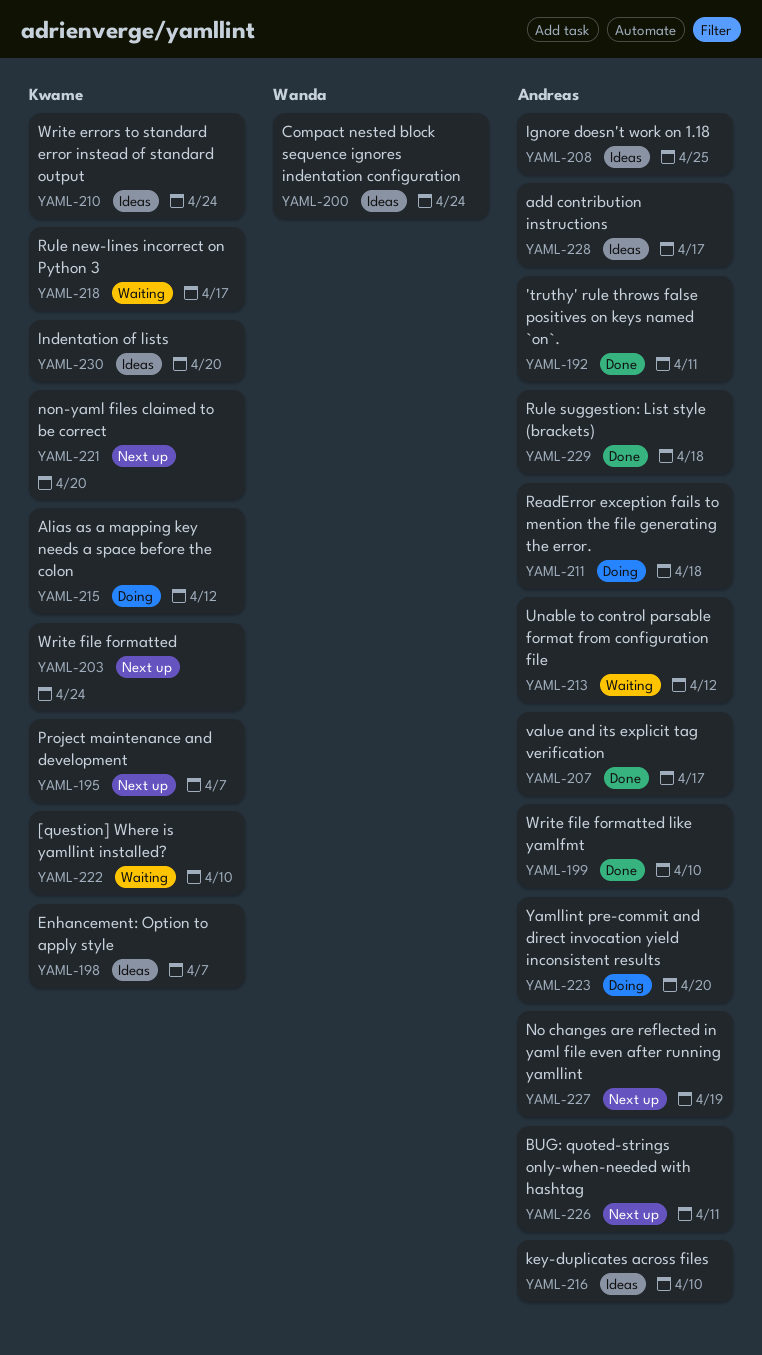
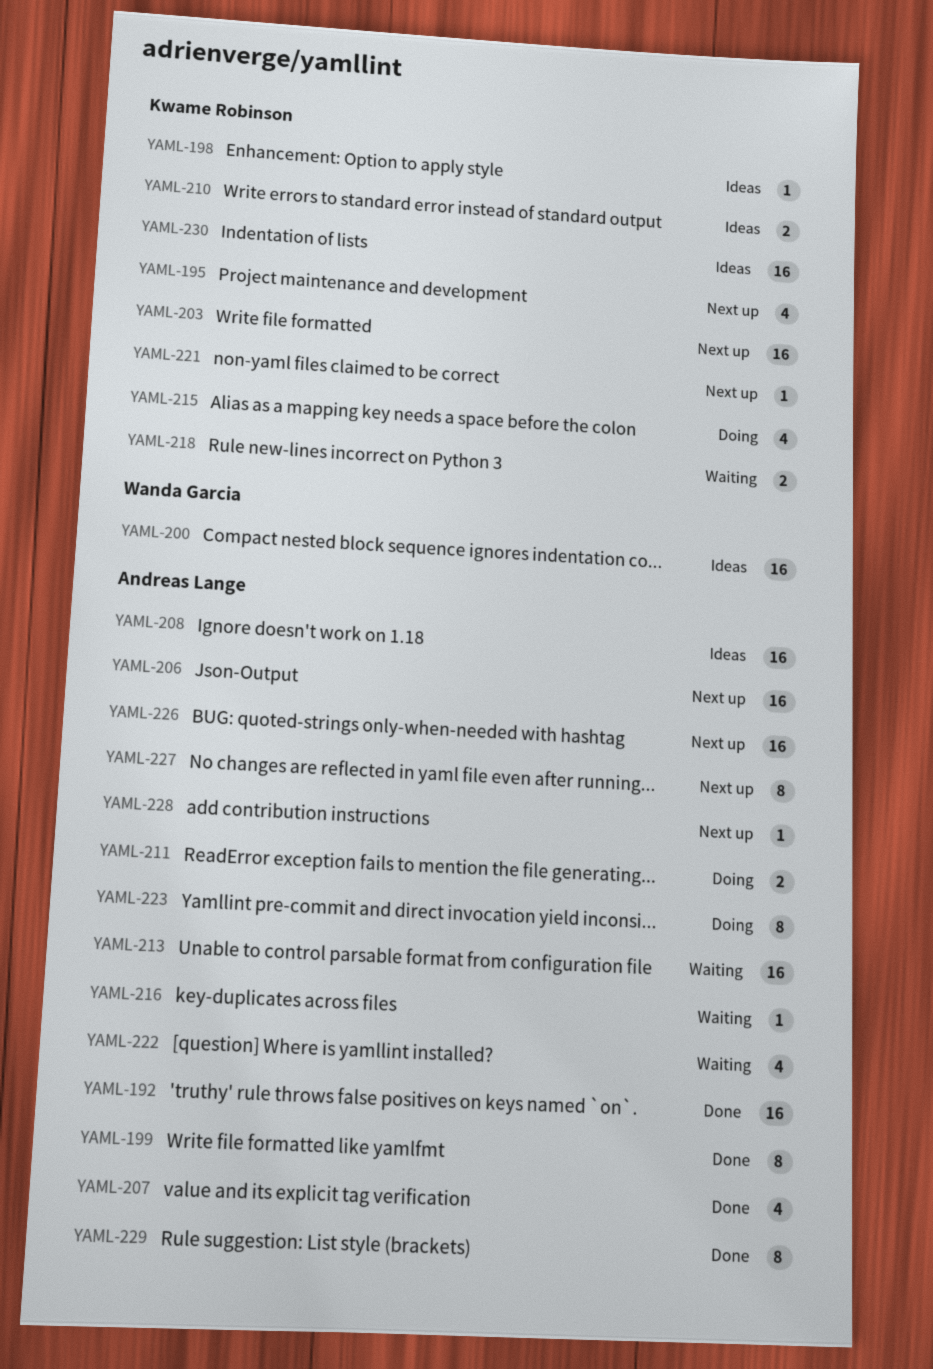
YAML-206: none -> present
YAML-216, status: Ideas -> Waiting
YAML-222, owner: Kwame Robinson -> Andreas Lange
YAML-228, status: Ideas -> Next up

